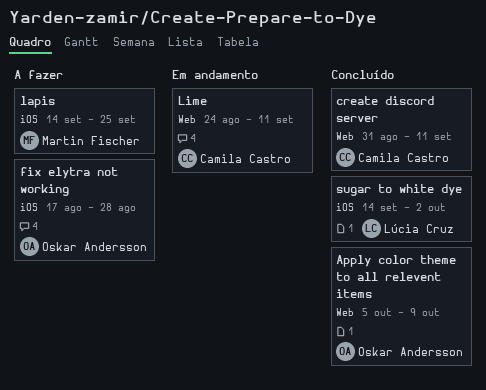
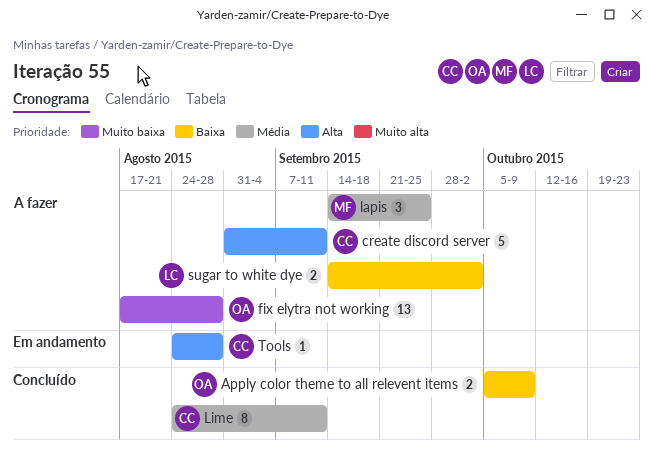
create discord server, status: Concluído -> A fazer
Lime, status: Em andamento -> Concluído
sugar to white dye, status: Concluído -> A fazer
Tools: none -> present

